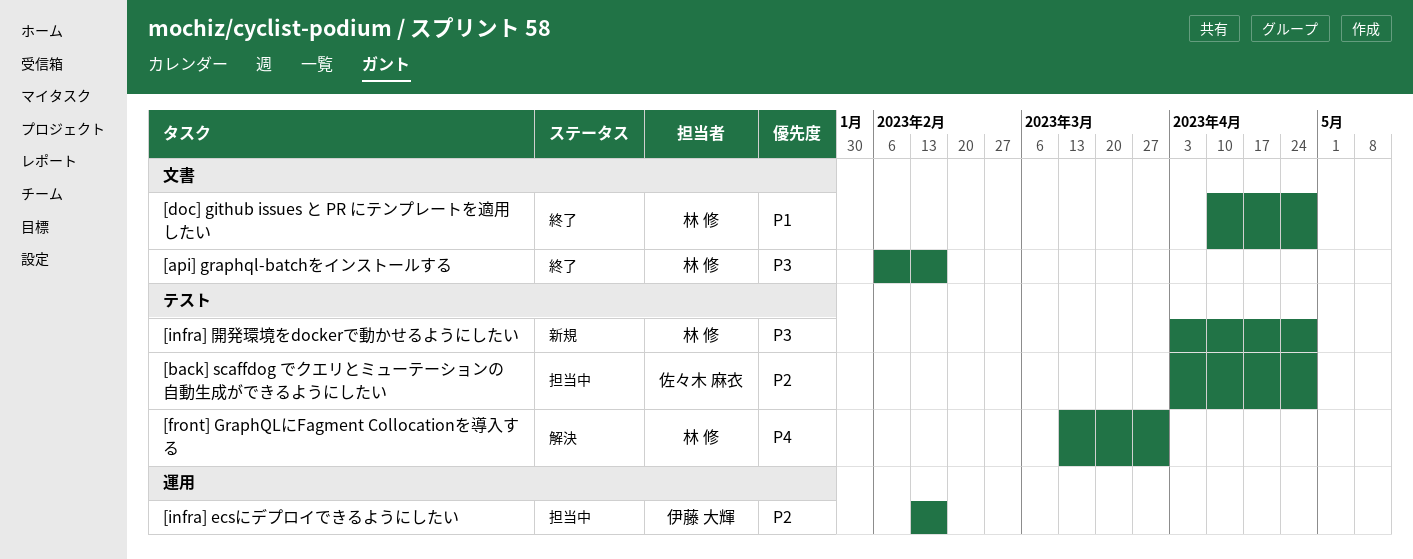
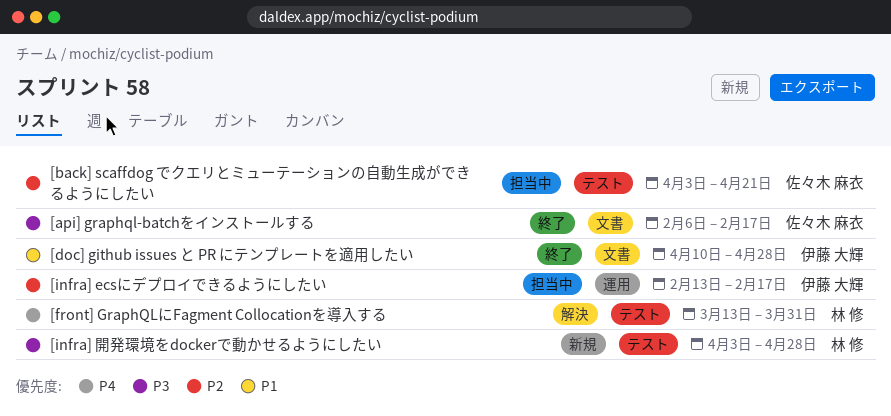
[api] graphql-batchをインストールする, owner: 林 修 -> 佐々木 麻衣
[back] scaffdog でクエリとミューテーションの自動生成ができるようにしたい, due: Apr 28 -> Apr 21
[doc] github issues と PR にテンプレートを適用したい, owner: 林 修 -> 伊藤 大輝

